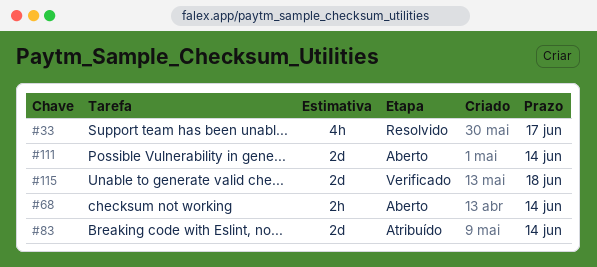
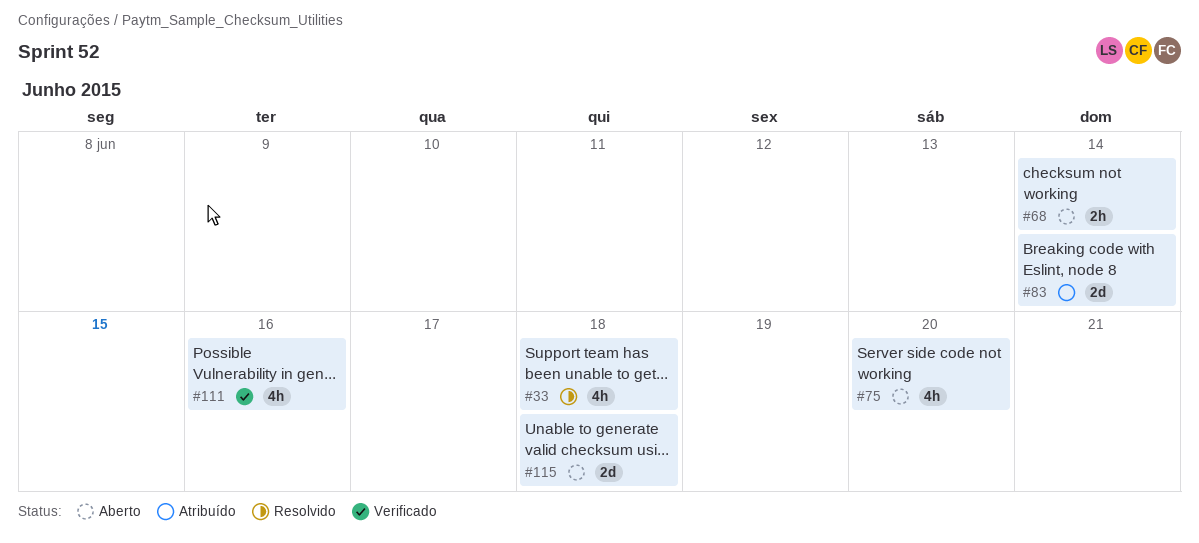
#33, due: Jun 17 -> Jun 18
#75: none -> present
#111, status: Aberto -> Verificado
#111, estimate: 2d -> 4h
#111, due: Jun 14 -> Jun 16
#115, status: Verificado -> Aberto

